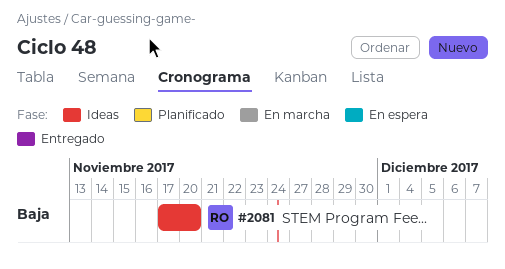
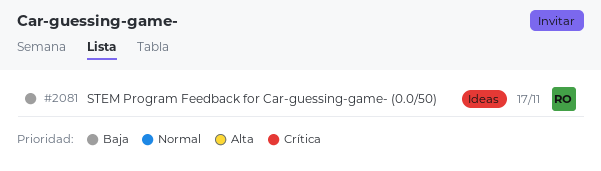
#2081, due: Nov 20 -> Nov 17

